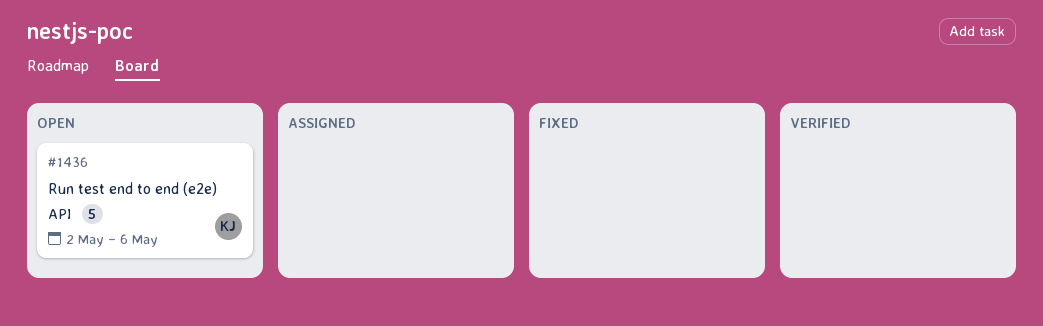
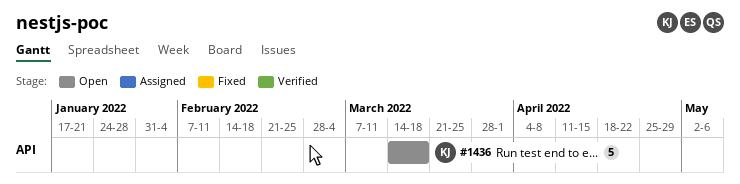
#1436, start: May 2 -> Mar 14
#1436, due: May 6 -> Mar 18

